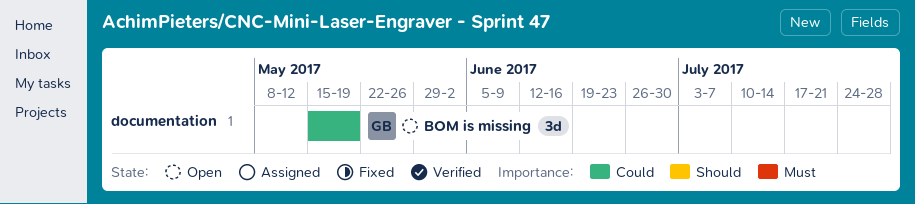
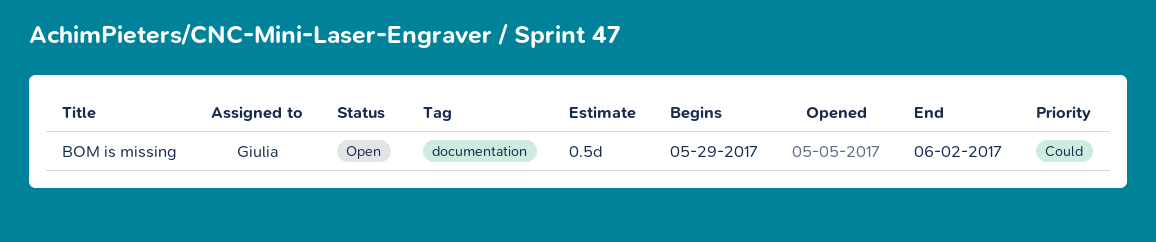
BOM is missing, estimate: 3d -> 0.5d
BOM is missing, start: May 15 -> May 29
BOM is missing, due: May 19 -> Jun 2

